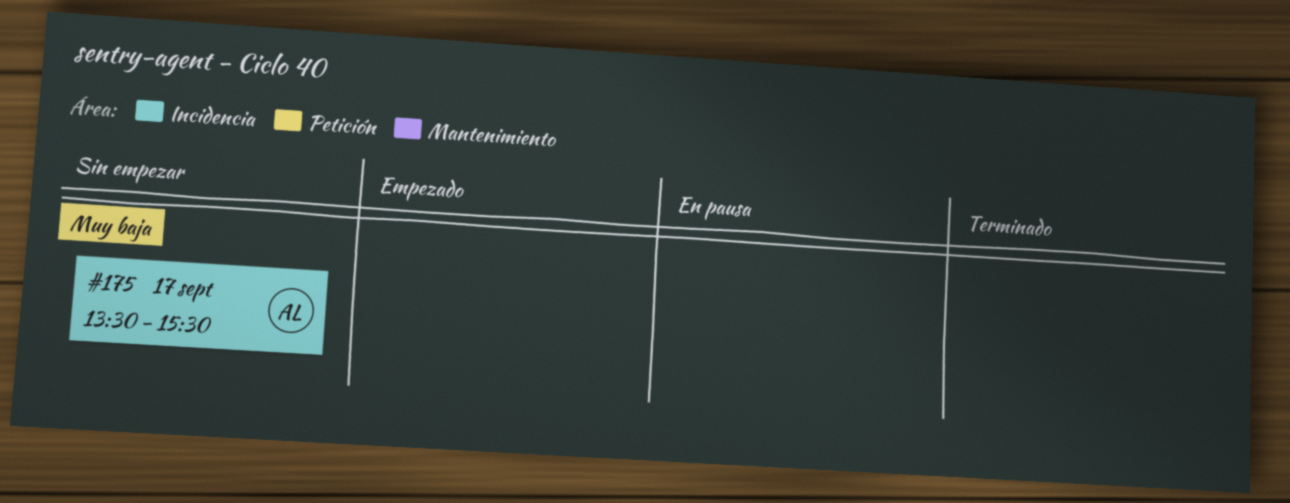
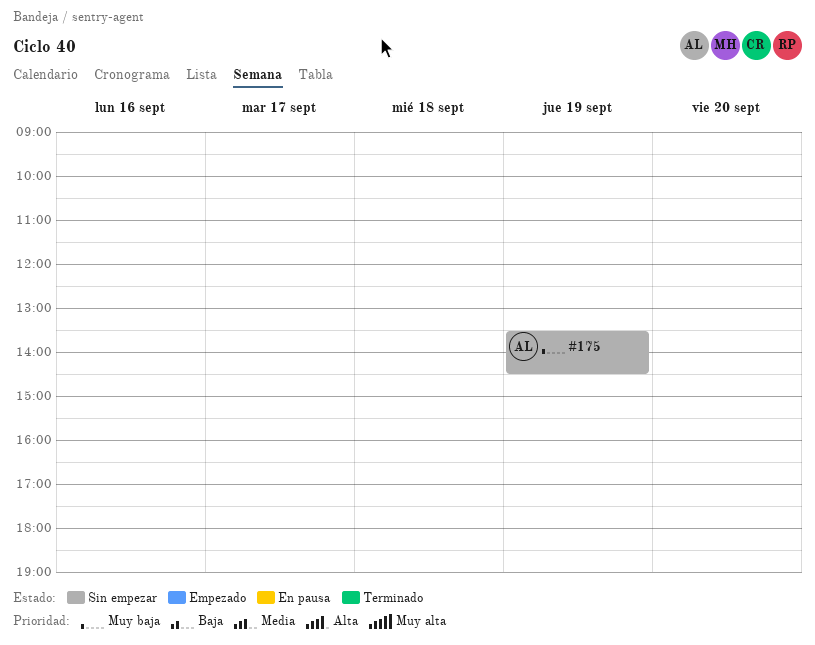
#175, day: Sep 17 -> Sep 19
#175, ends: 15:30 -> 14:30

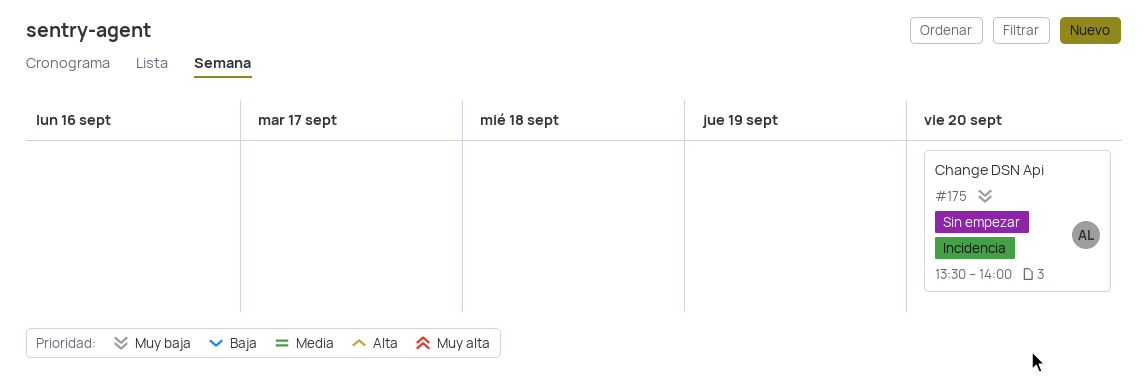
#175, day: Sep 19 -> Sep 20
#175, ends: 14:30 -> 14:00

